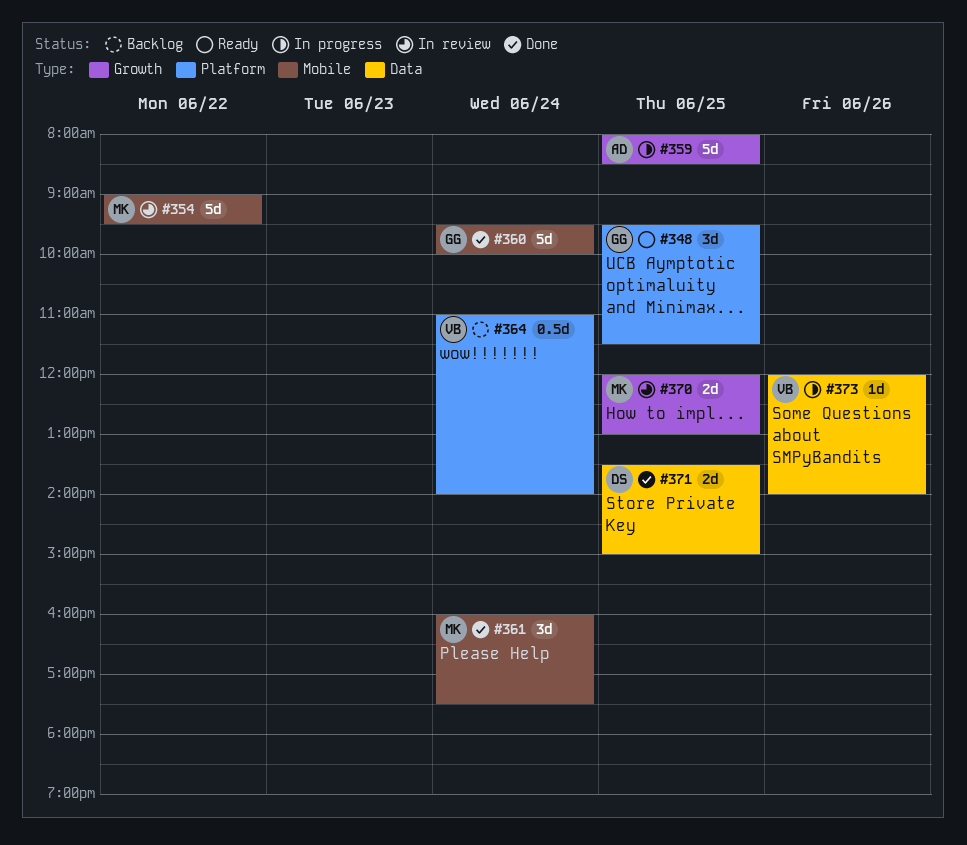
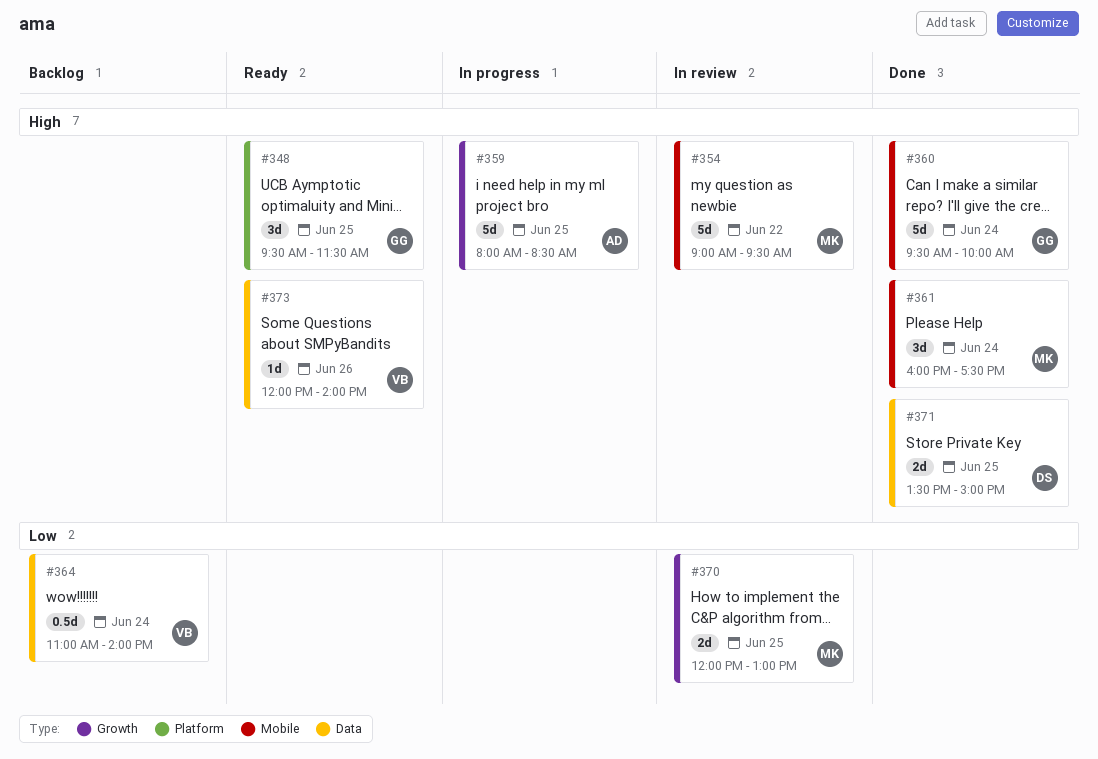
#364, label: Platform -> Data
#373, status: In progress -> Ready

